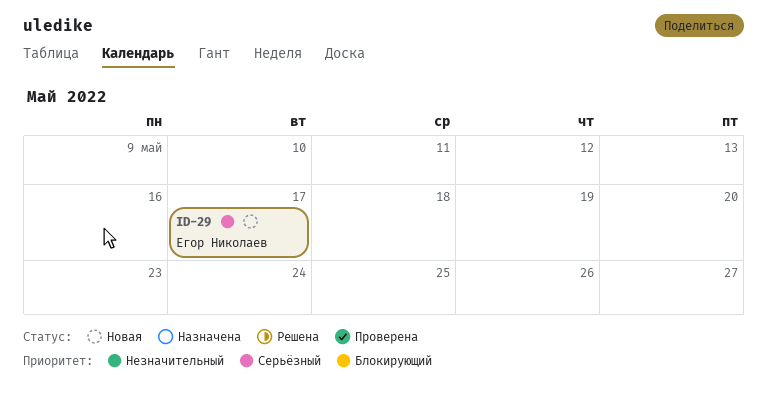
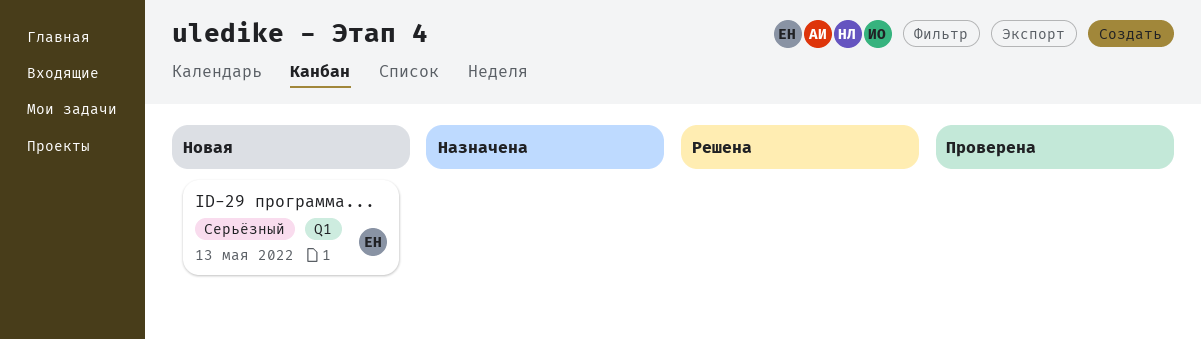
ID-29, due: May 17 -> May 13

